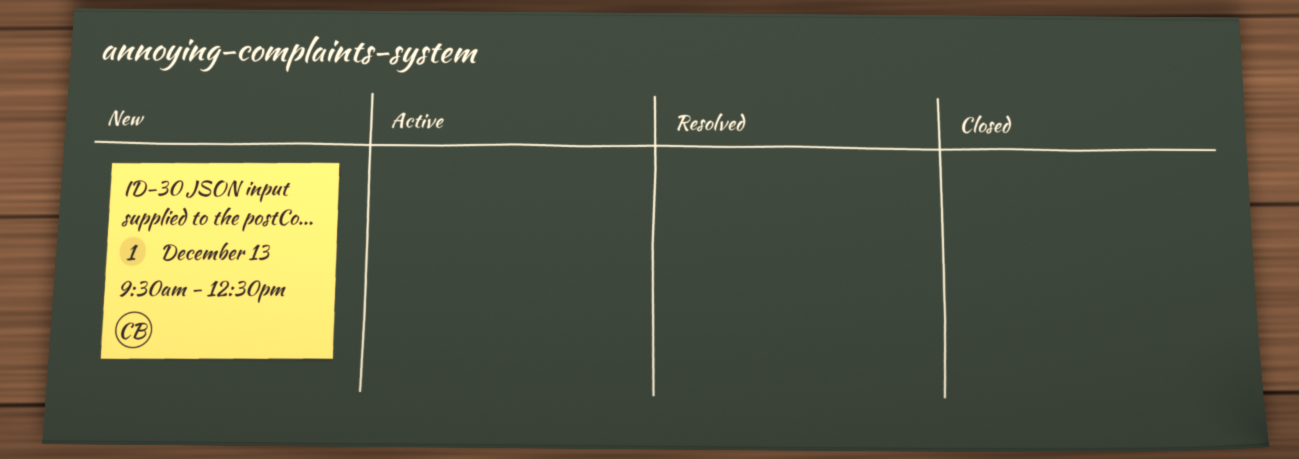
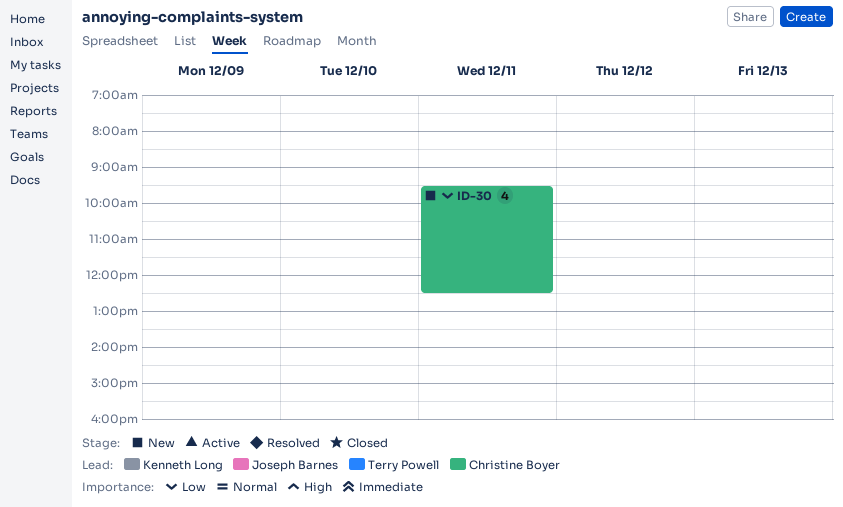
ID-30, estimate: 1 -> 4
ID-30, day: Dec 13 -> Dec 11

